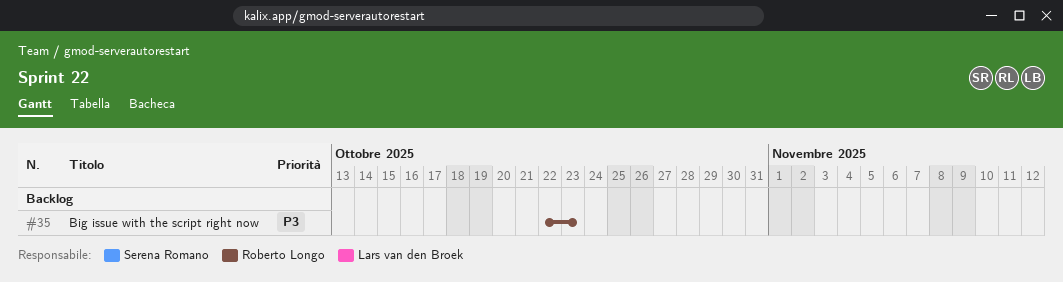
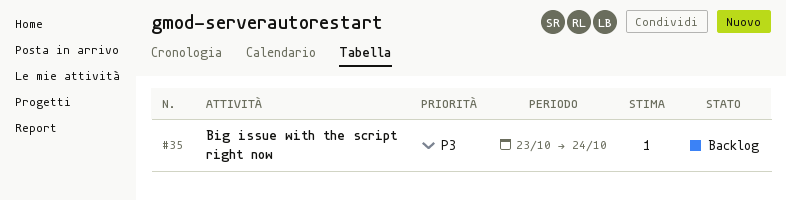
#35, start: Oct 22 -> Oct 23
#35, due: Oct 23 -> Oct 24

